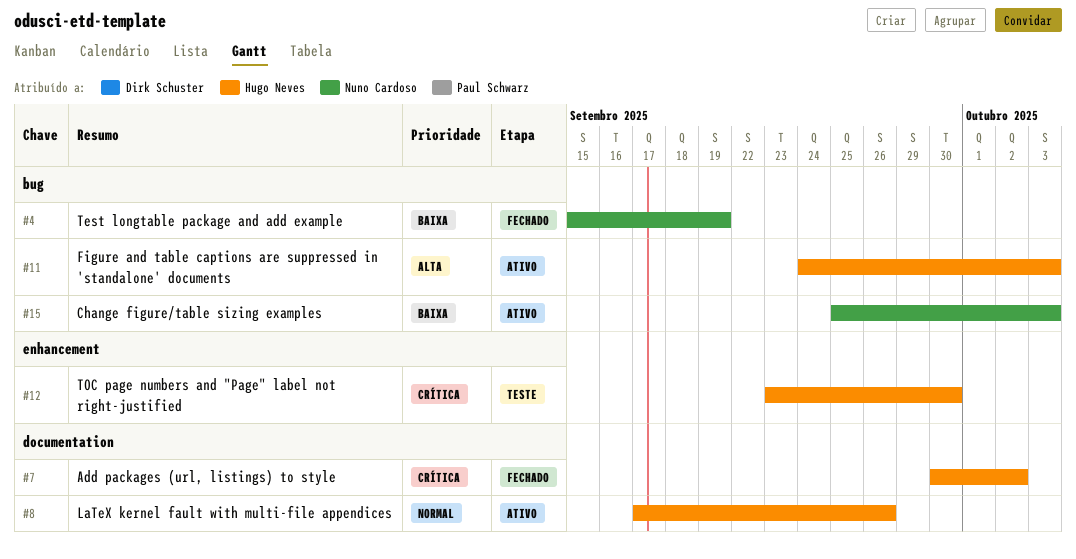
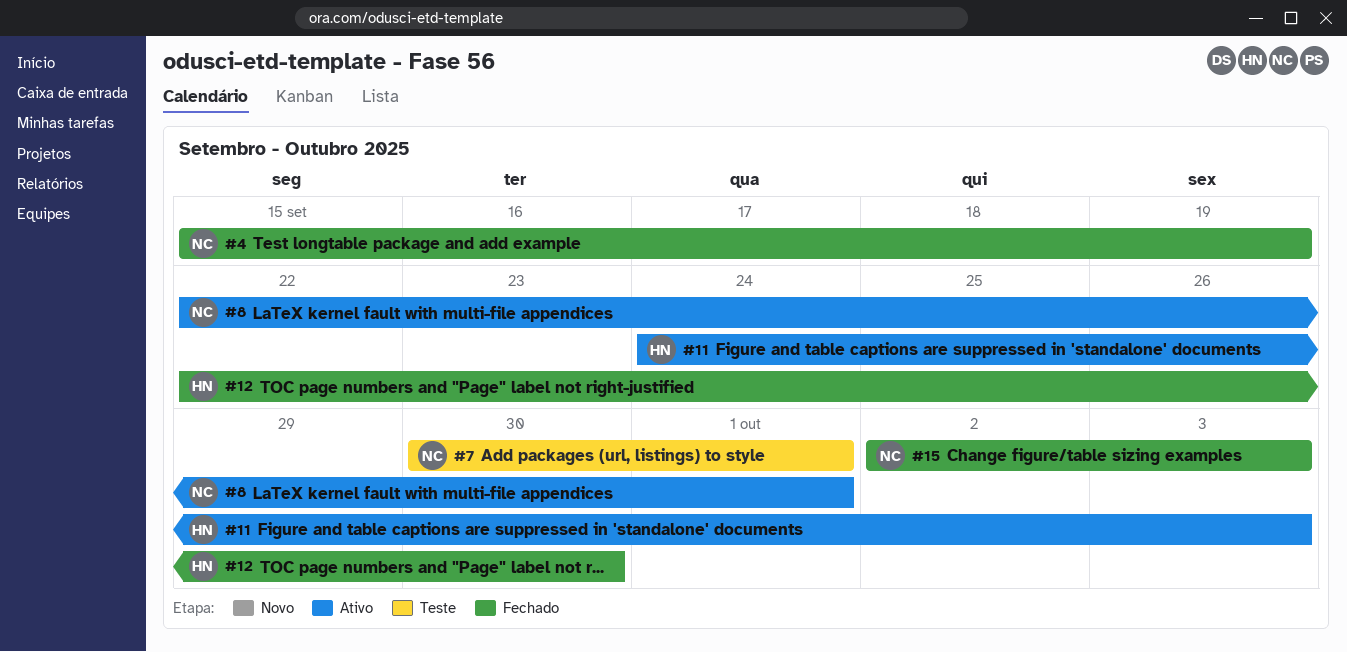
#7, status: Fechado -> Teste
#7, owner: Hugo Neves -> Nuno Cardoso
#7, due: Oct 2 -> Oct 1
#8, owner: Hugo Neves -> Nuno Cardoso
#8, start: Sep 17 -> Sep 22
#8, due: Sep 26 -> Oct 1
#12, status: Teste -> Fechado
#12, start: Sep 23 -> Sep 22
#15, status: Ativo -> Fechado
#15, start: Sep 25 -> Oct 2

